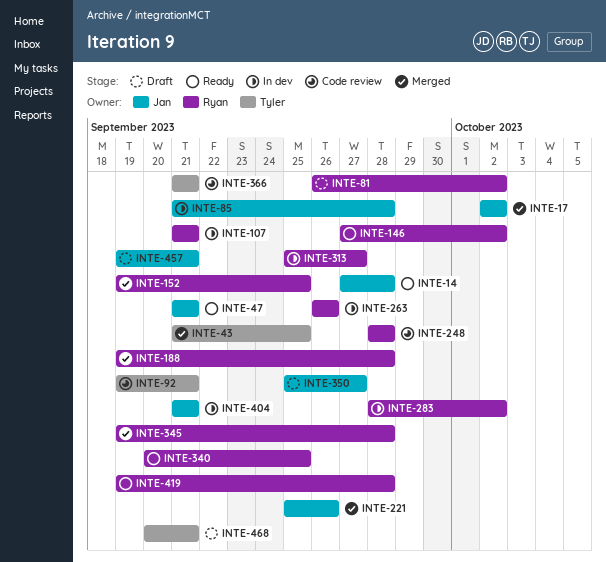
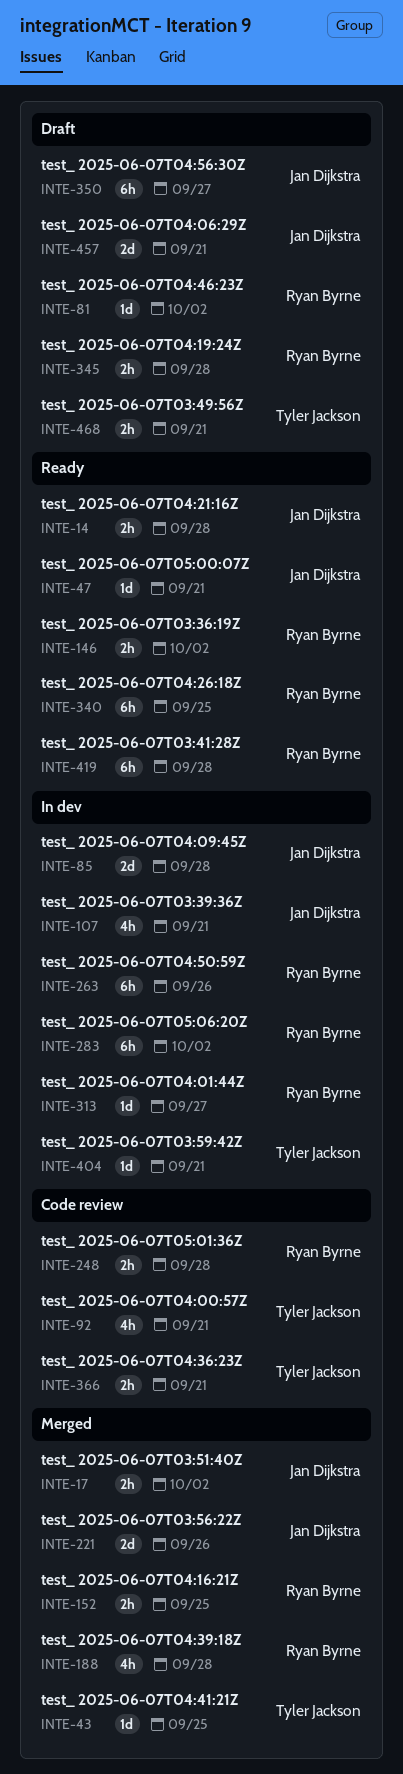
INTE-107, owner: Ryan Byrne -> Jan Dijkstra
INTE-345, status: Merged -> Draft
INTE-404, owner: Jan Dijkstra -> Tyler Jackson

